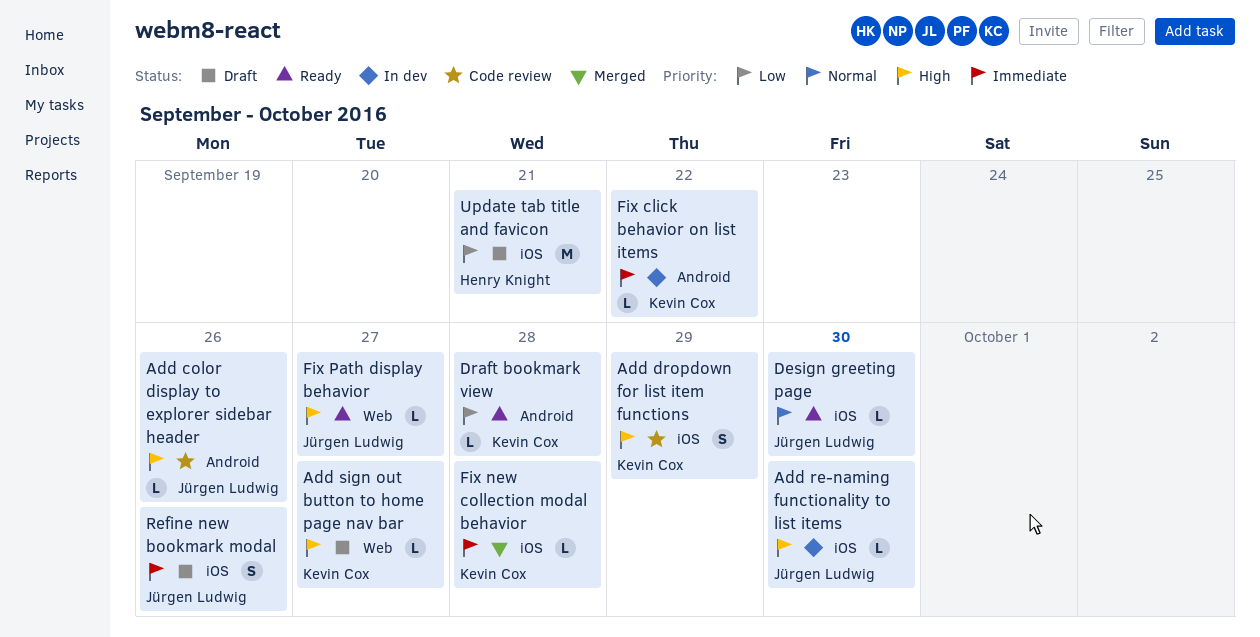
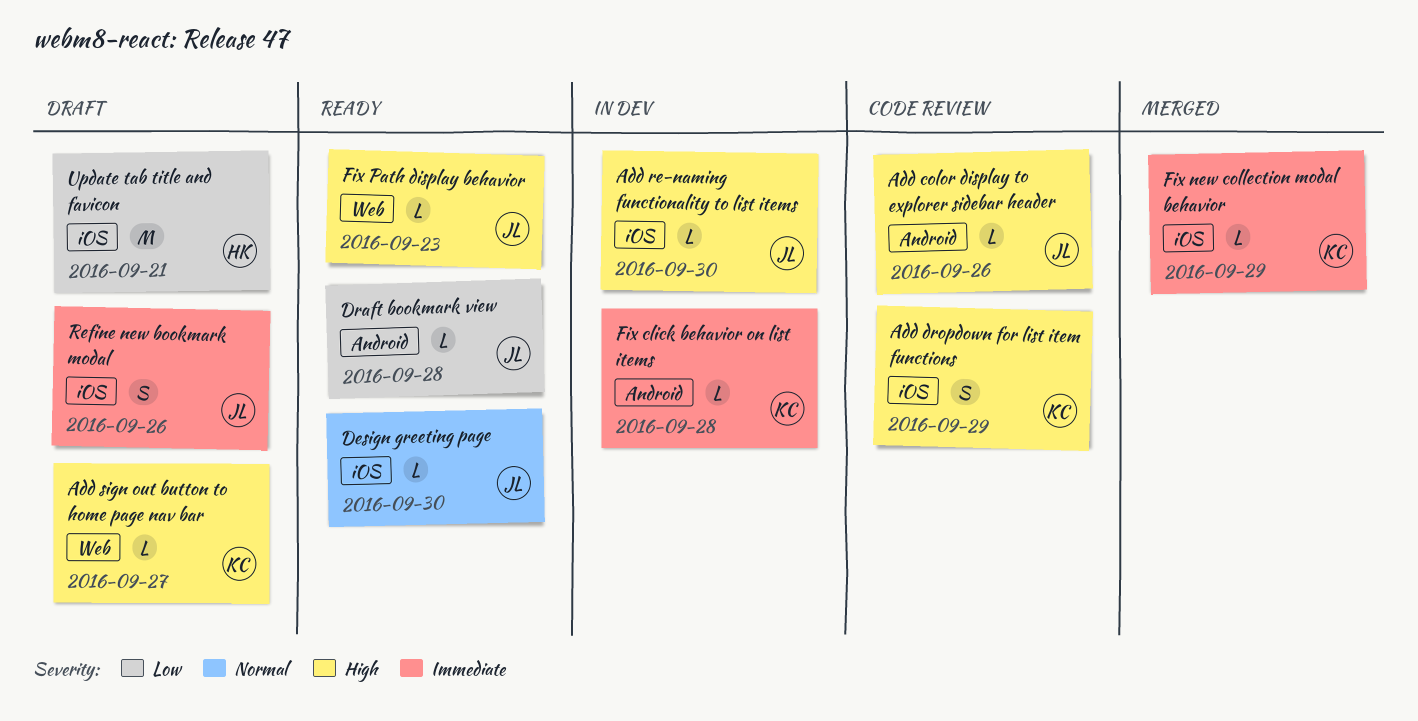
Draft bookmark view, owner: Kevin Cox -> Jürgen Ludwig
Fix click behavior on list items, due: Sep 22 -> Sep 28
Fix new collection modal behavior, due: Sep 28 -> Sep 29
Fix Path display behavior, due: Sep 27 -> Sep 23

